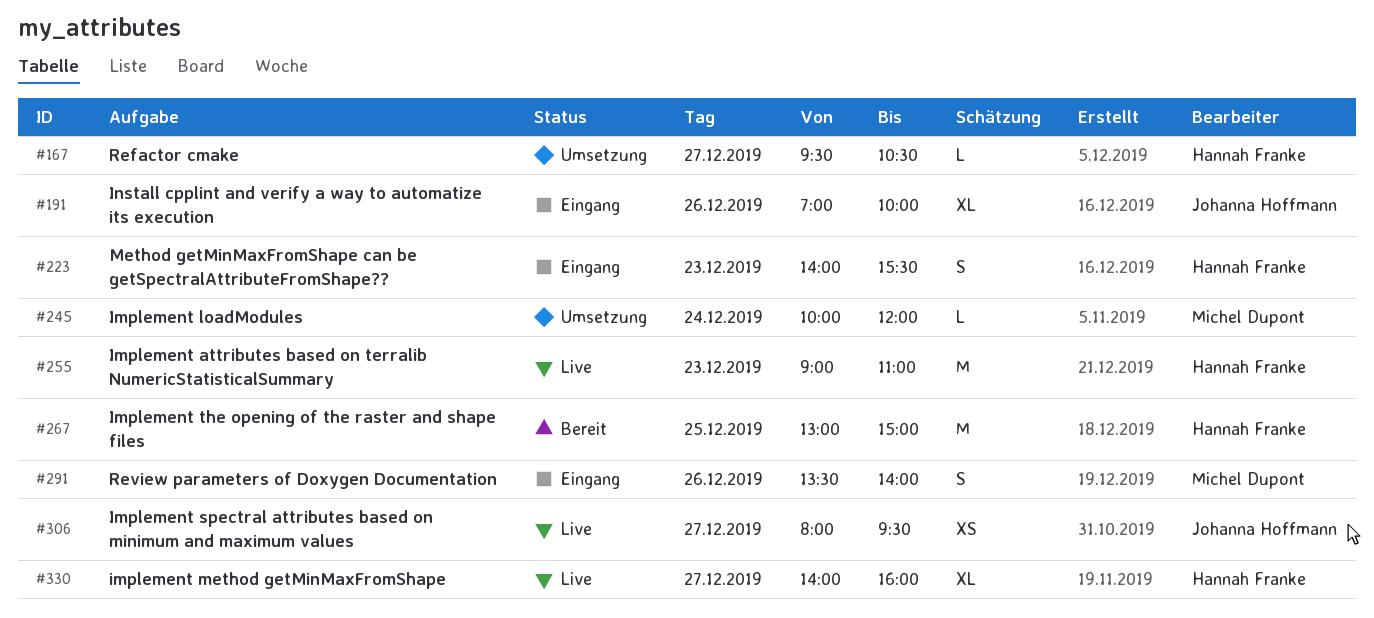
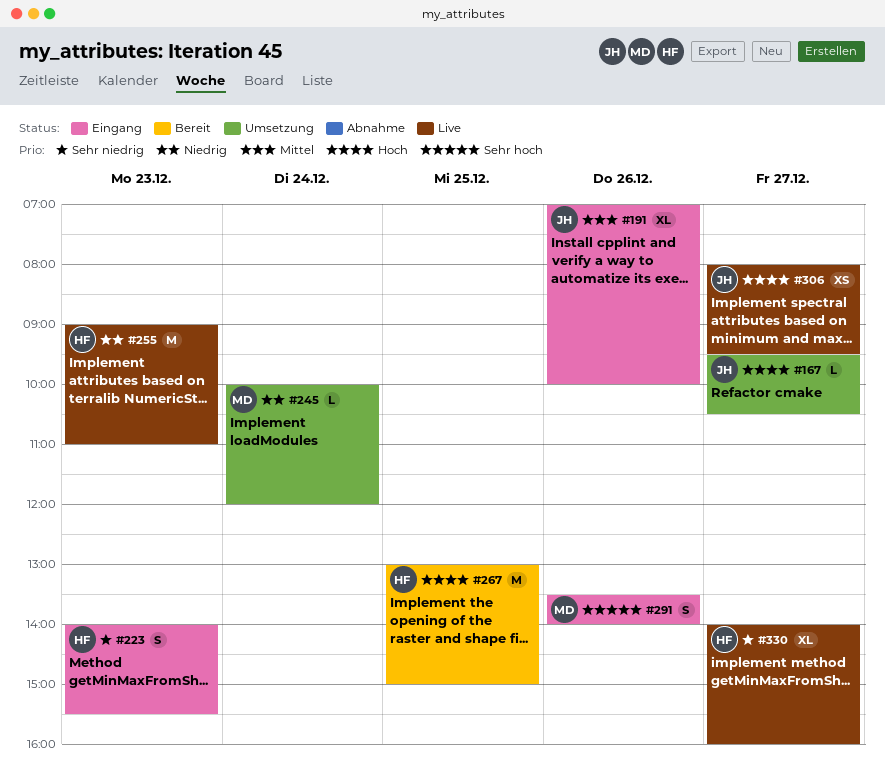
#167, owner: Hannah Franke -> Johanna Hoffmann

